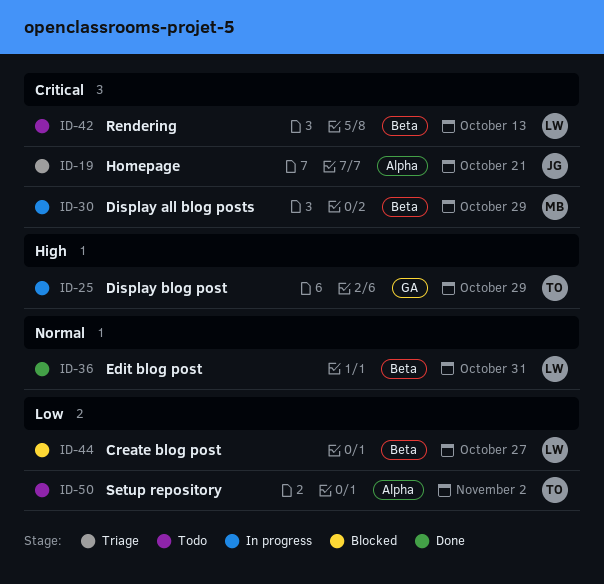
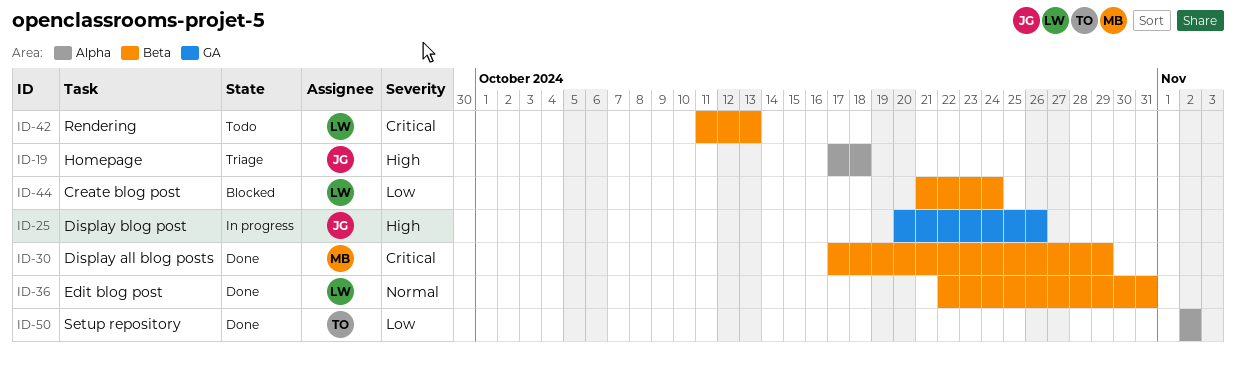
ID-19, priority: Critical -> High
ID-19, due: Oct 21 -> Oct 18
ID-25, owner: TO -> JG
ID-25, due: Oct 29 -> Oct 26
ID-30, status: In progress -> Done
ID-44, due: Oct 27 -> Oct 24
ID-50, status: Todo -> Done

